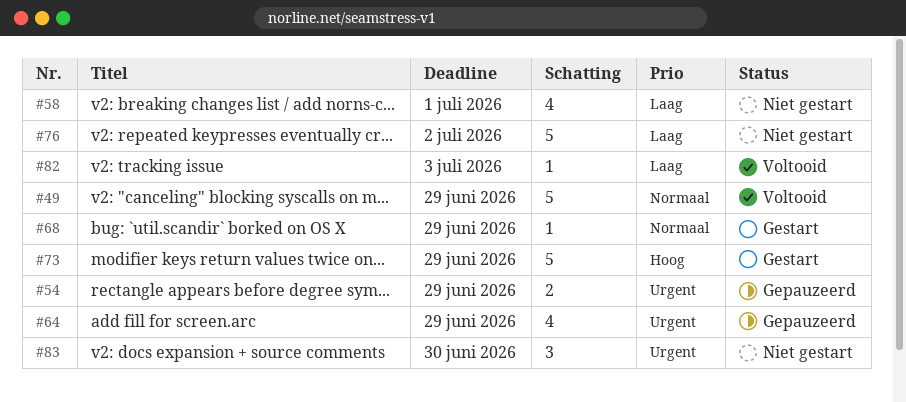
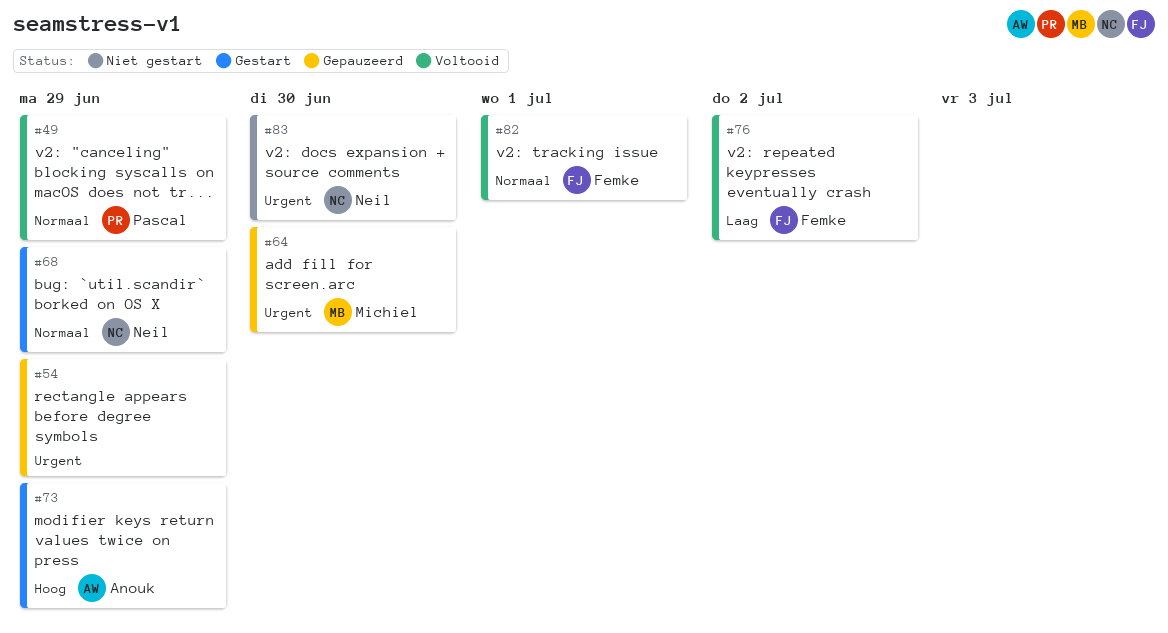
#58: present -> none
#64, due: Jun 29 -> Jun 30
#76, status: Niet gestart -> Voltooid
#82, priority: Laag -> Normaal
#82, due: Jul 3 -> Jul 1

